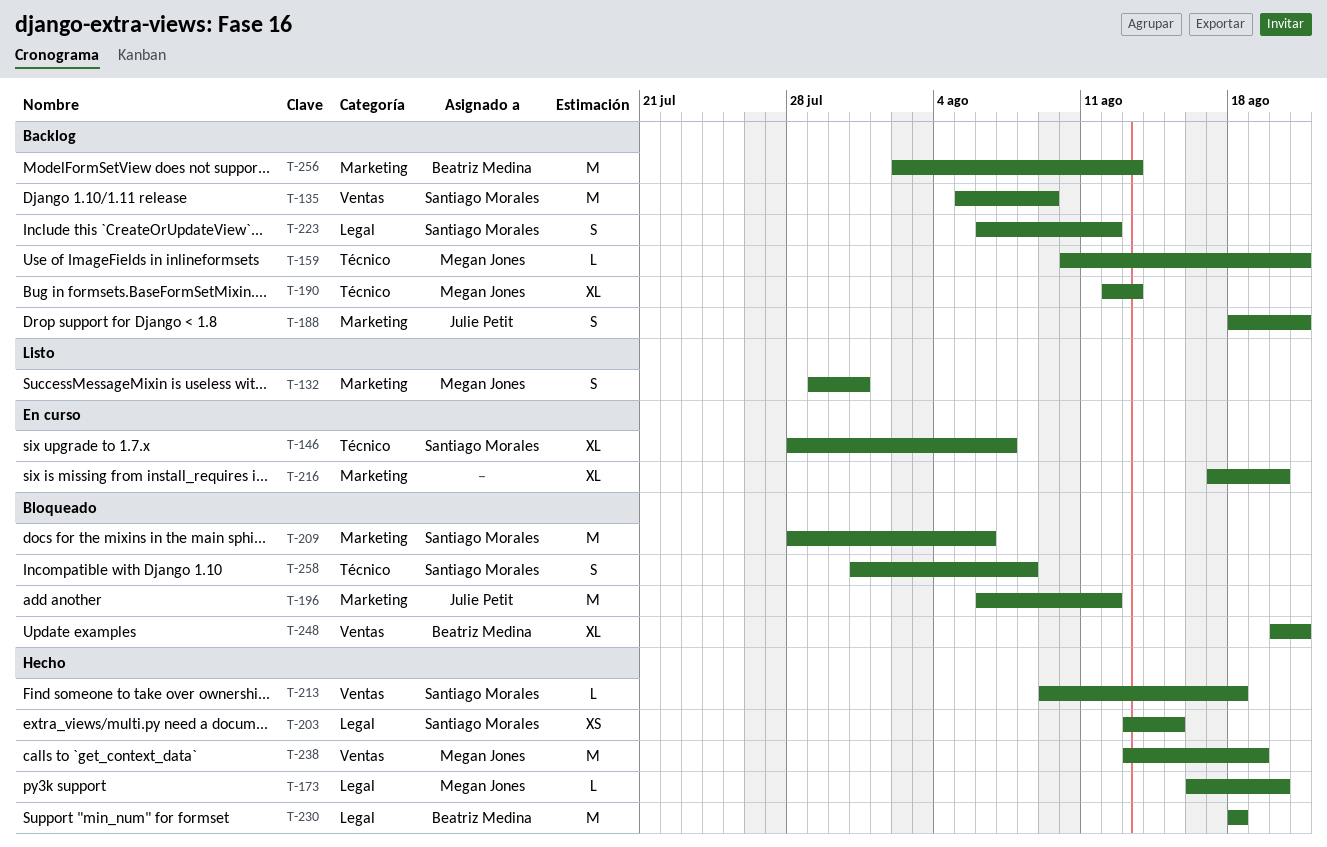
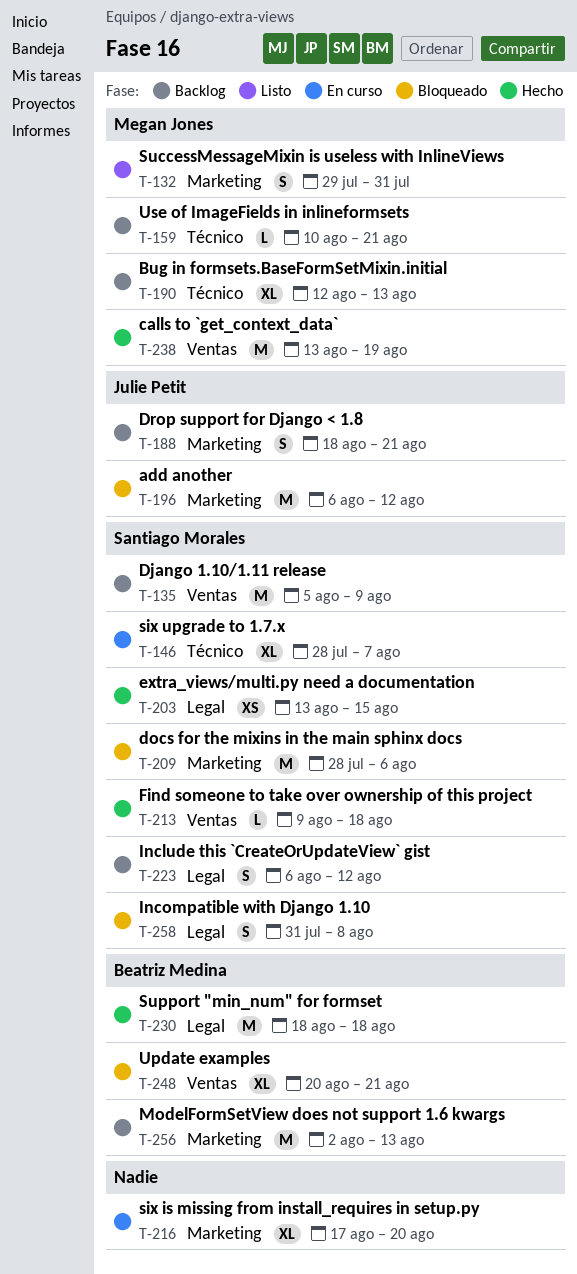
T-173: present -> none
T-258, label: Técnico -> Legal

